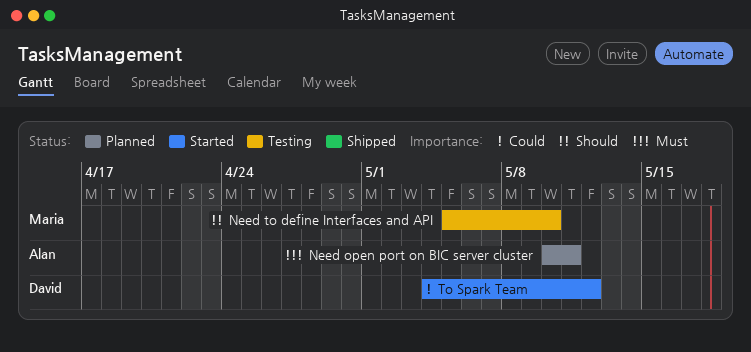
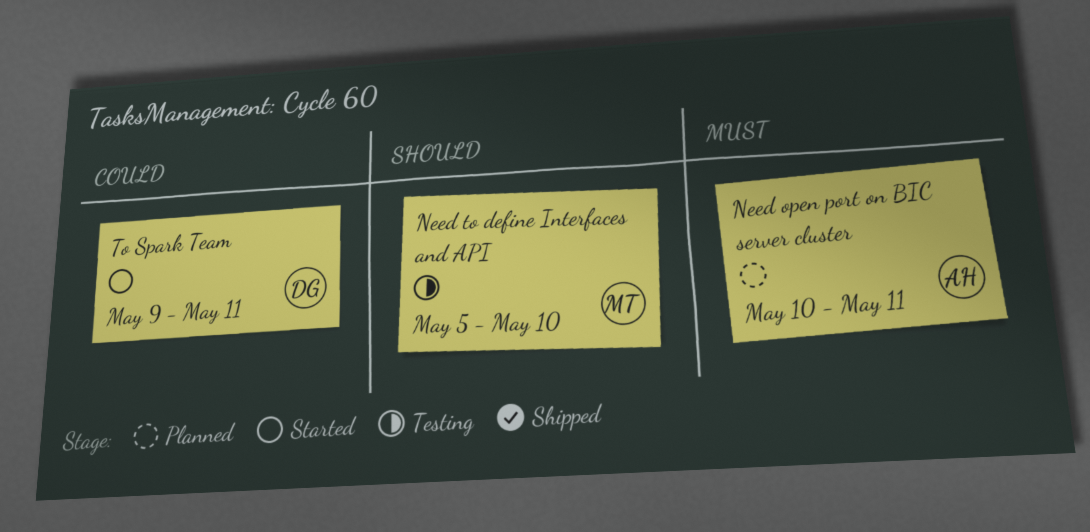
To Spark Team, start: May 4 -> May 9
To Spark Team, due: May 12 -> May 11

